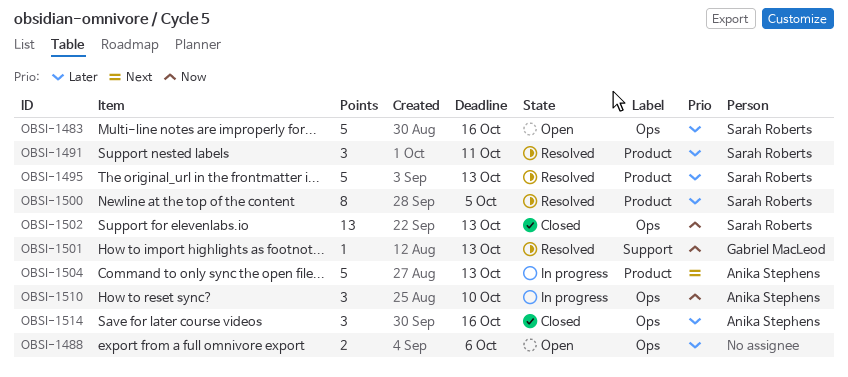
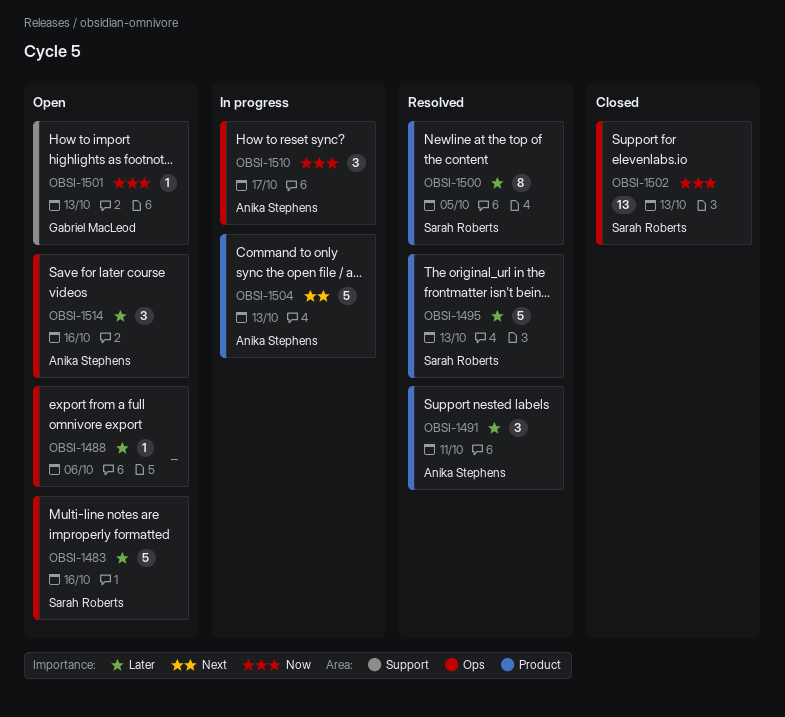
OBSI-1488, estimate: 2 -> 1
OBSI-1491, owner: Sarah Roberts -> Anika Stephens
OBSI-1501, status: Resolved -> Open
OBSI-1510, due: Oct 10 -> Oct 17
OBSI-1514, status: Closed -> Open

